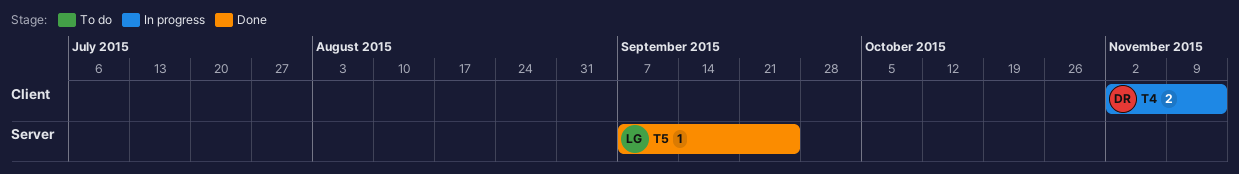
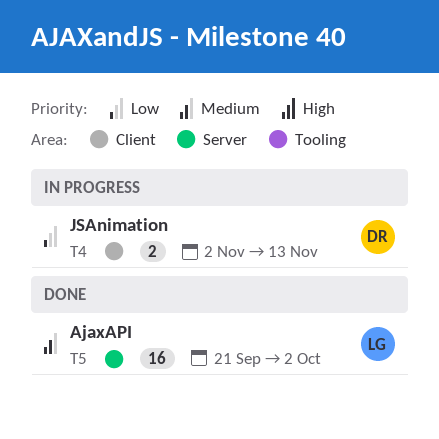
T5, estimate: 1 -> 16
T5, start: Sep 7 -> Sep 21
T5, due: Sep 25 -> Oct 2

